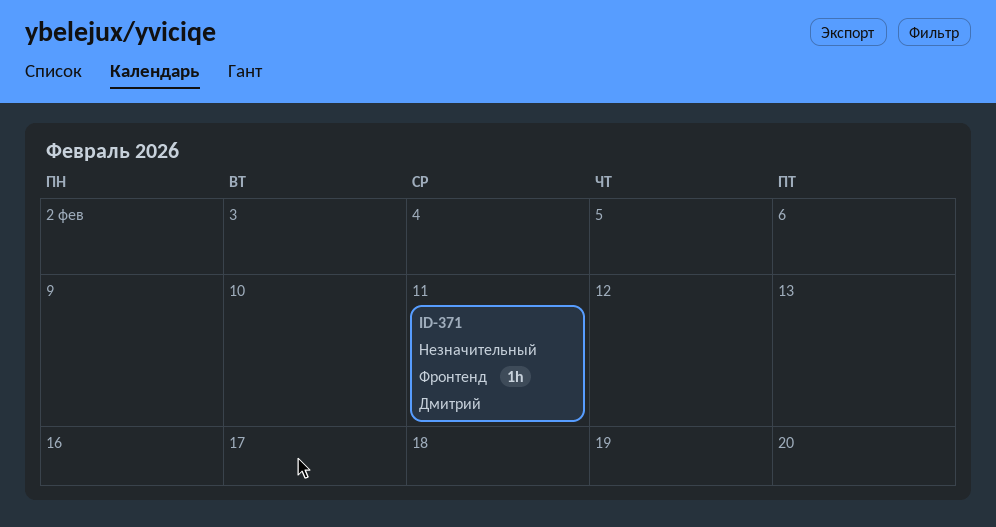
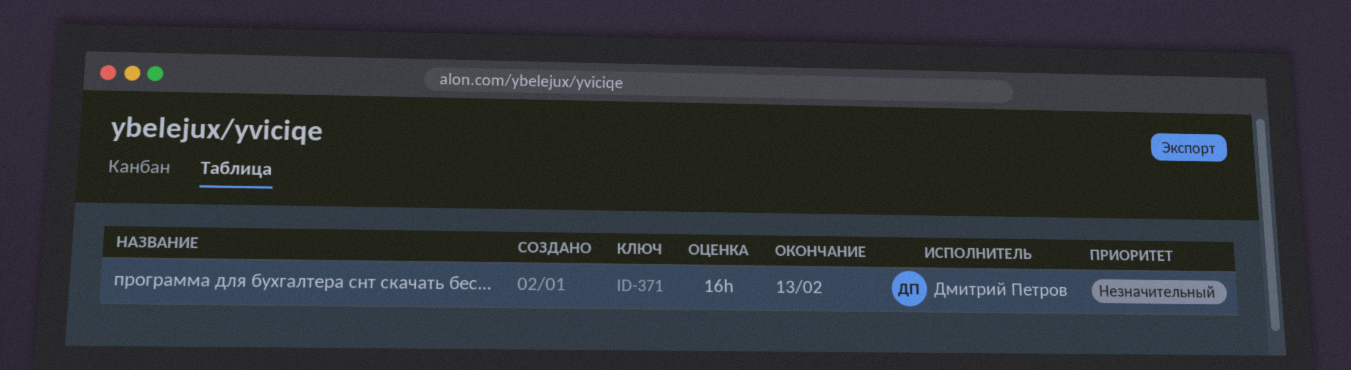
ID-371, estimate: 1h -> 16h
ID-371, due: Feb 11 -> Feb 13

